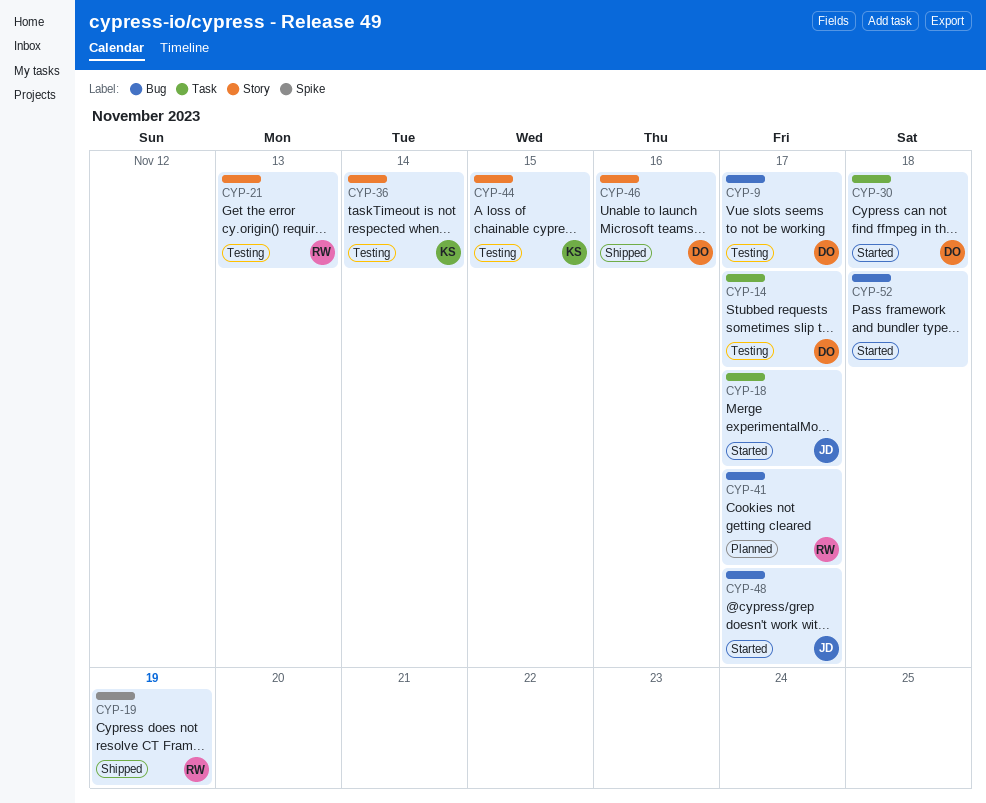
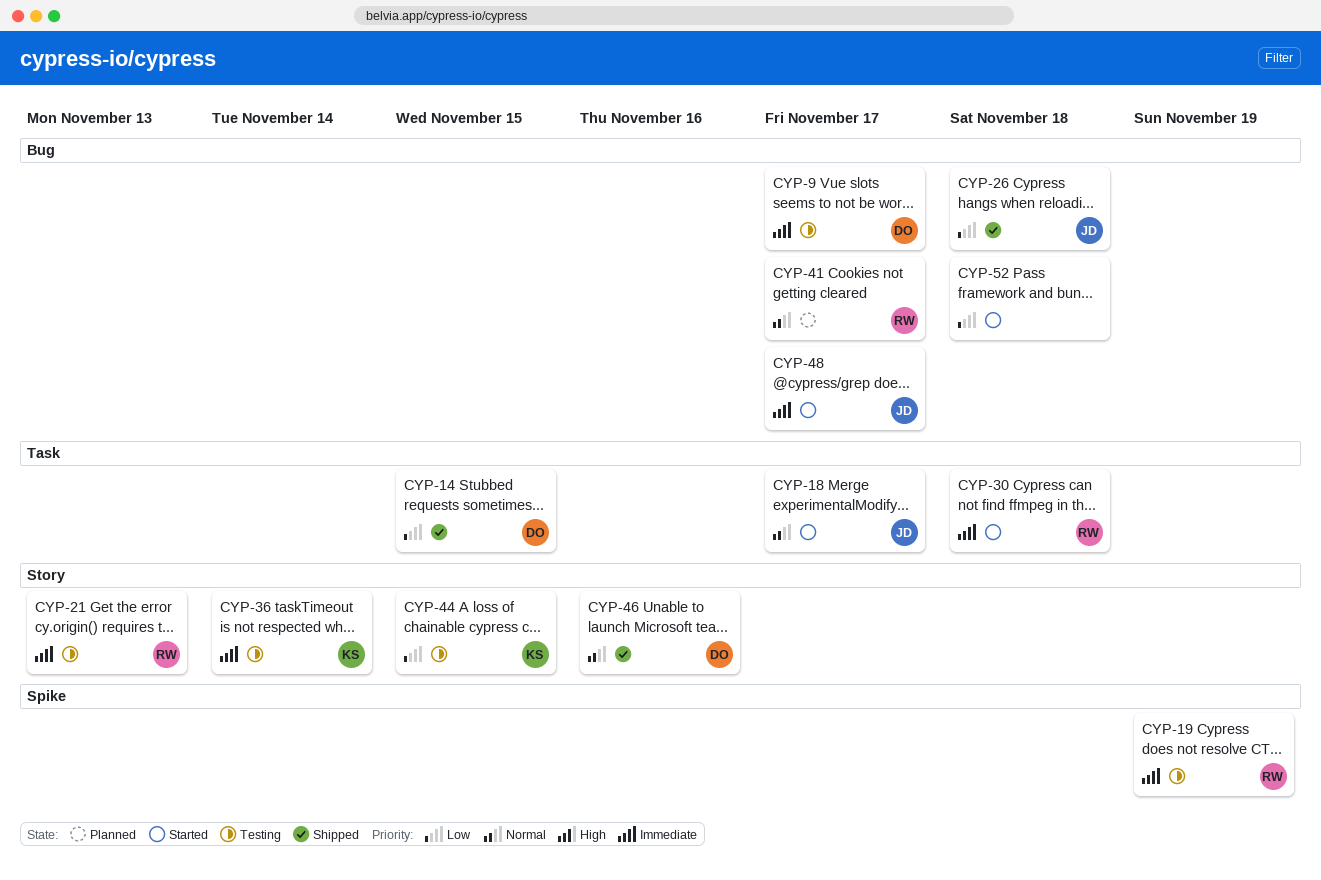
CYP-14, status: Testing -> Shipped
CYP-14, due: Nov 17 -> Nov 15
CYP-19, status: Shipped -> Testing
CYP-26: none -> present
CYP-30, owner: DO -> RW

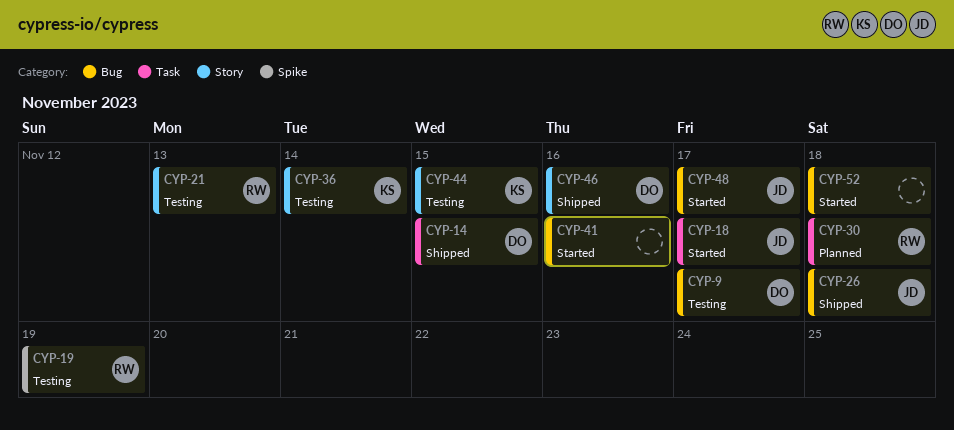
CYP-30, status: Started -> Planned
CYP-41, status: Planned -> Started
CYP-41, owner: RW -> none
CYP-41, due: Nov 17 -> Nov 16

